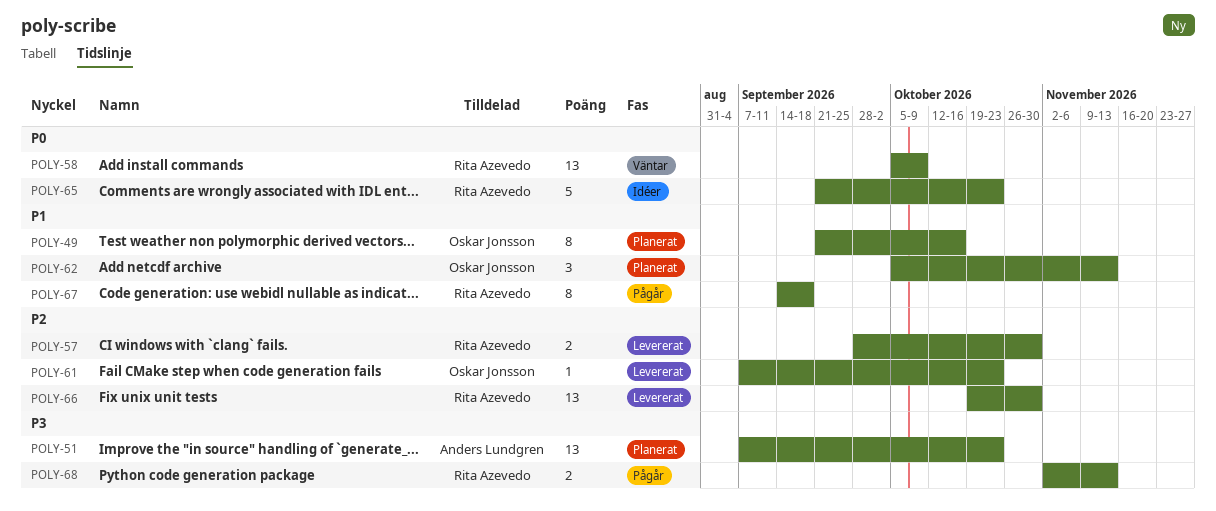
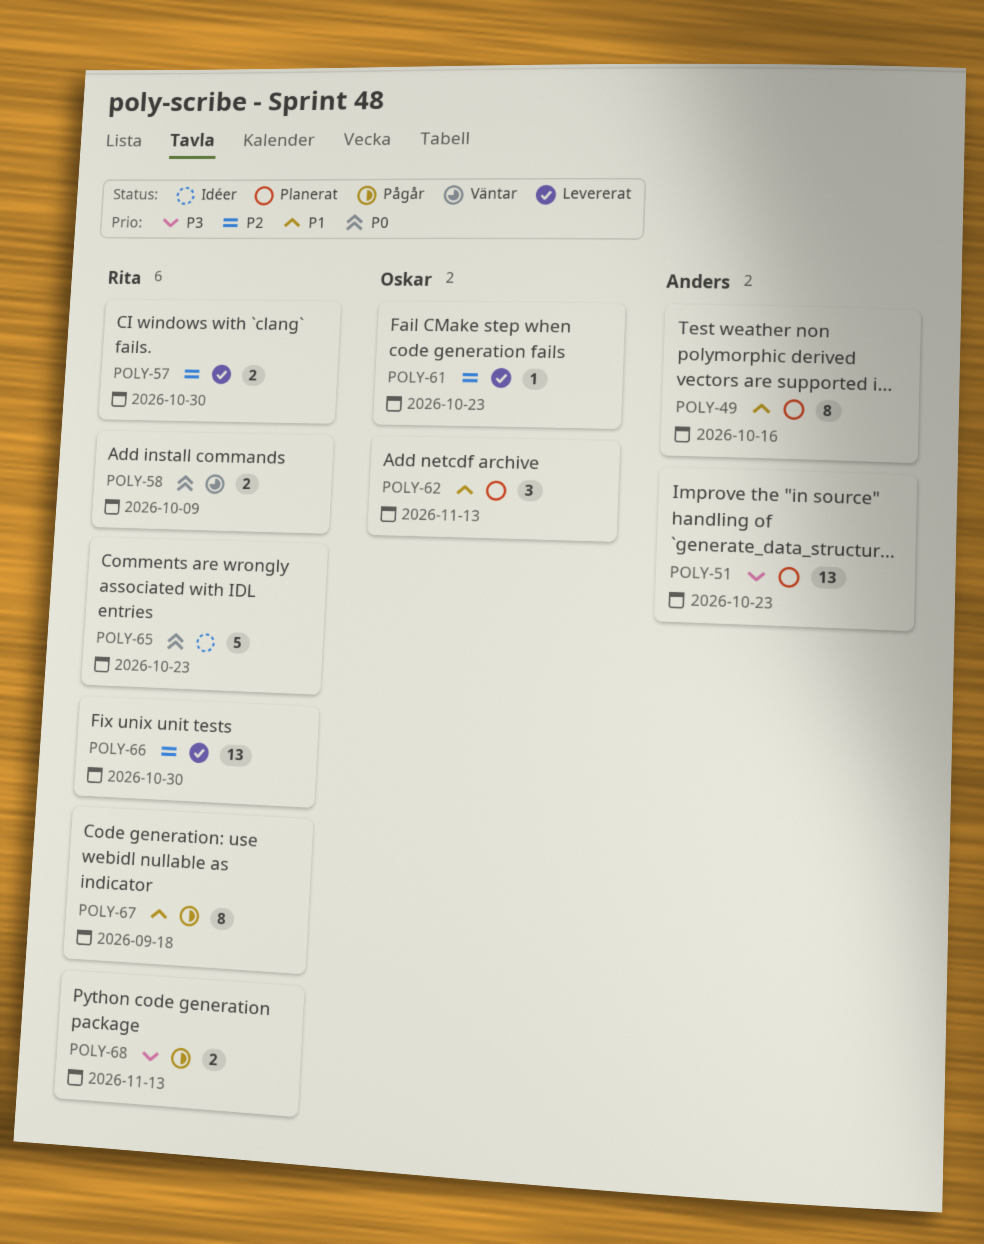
POLY-49, owner: Oskar Jonsson -> Anders Lundgren
POLY-58, estimate: 13 -> 2

